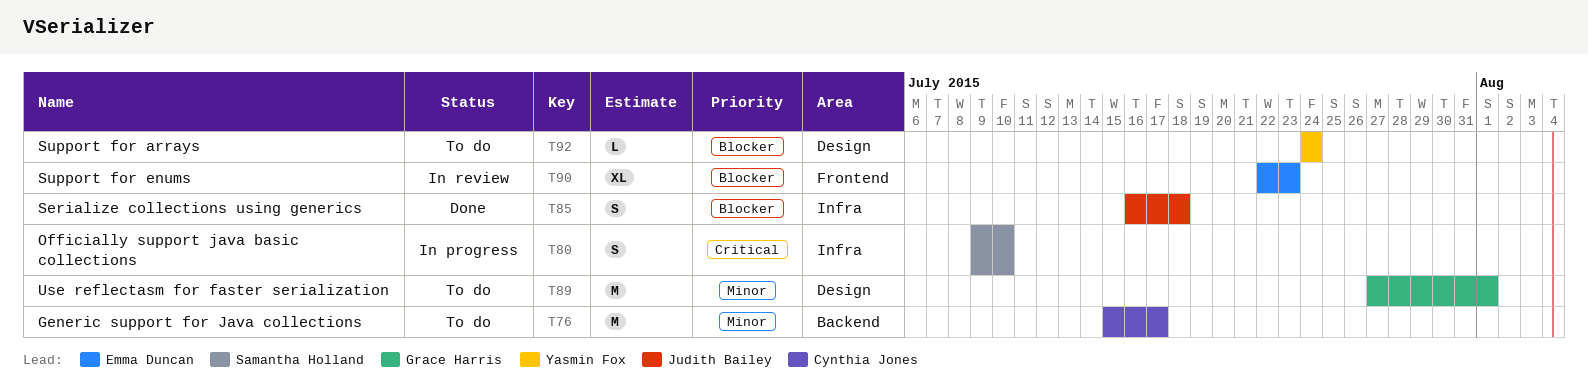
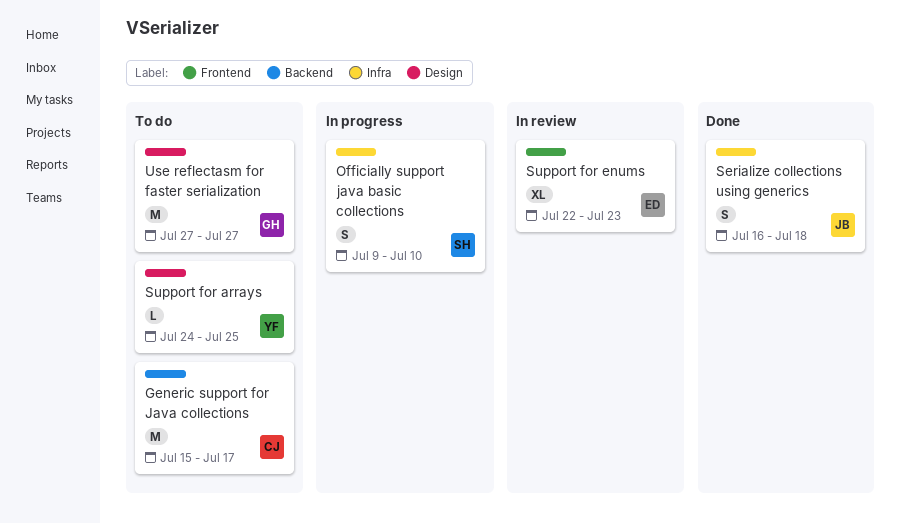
Support for arrays, due: Jul 24 -> Jul 25
Use reflectasm for faster serialization, due: Aug 1 -> Jul 27

